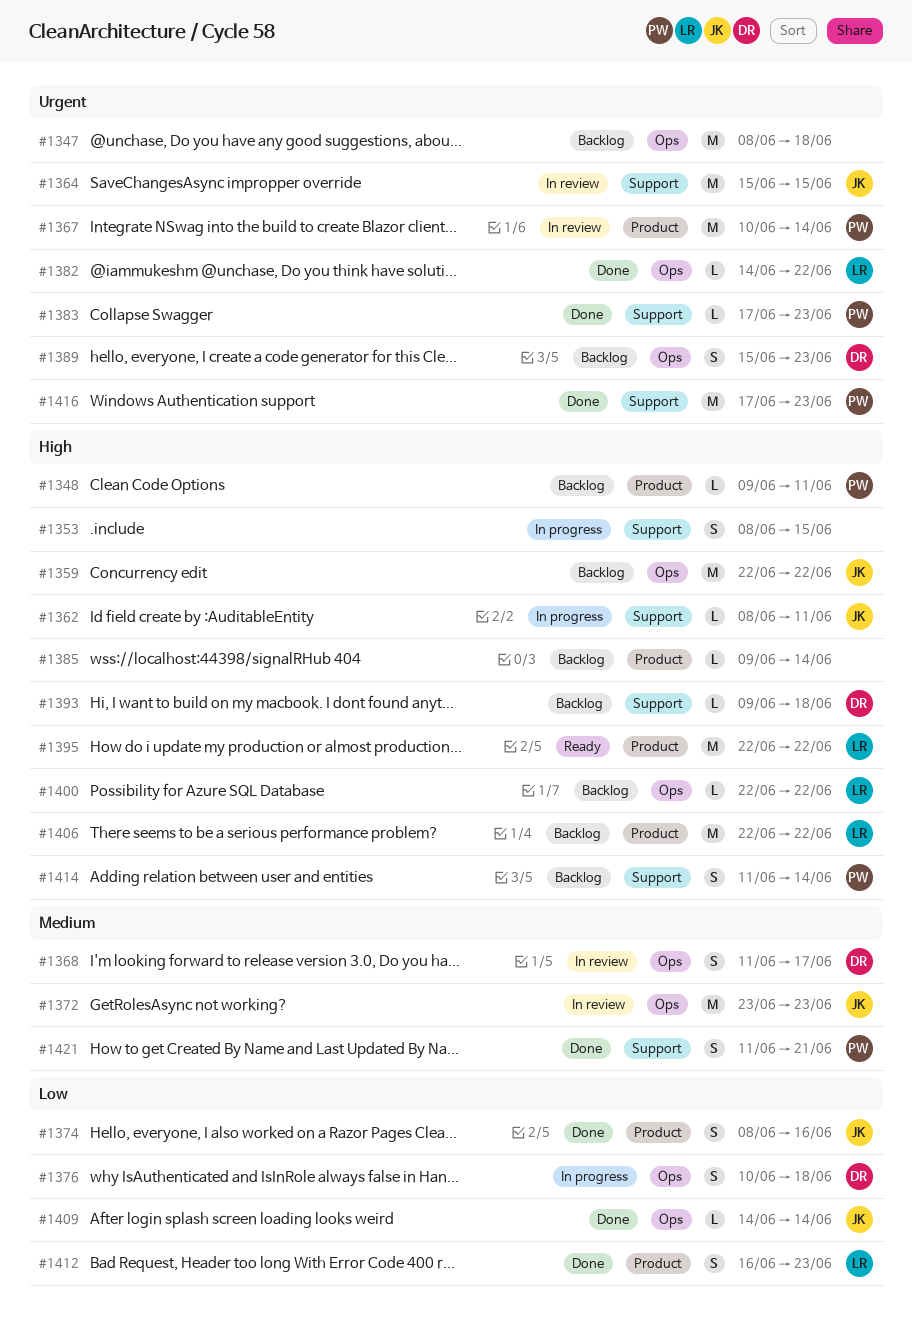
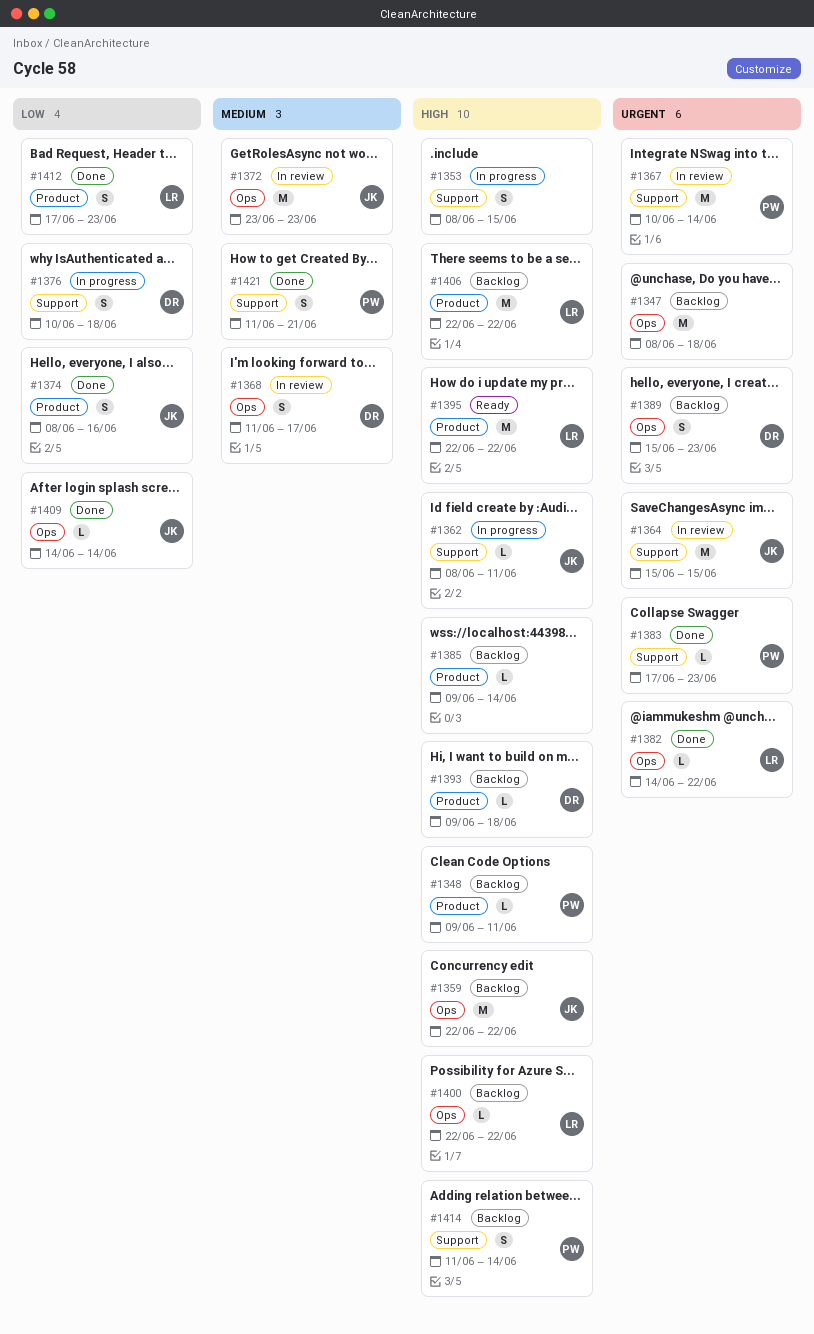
#1367, label: Product -> Support
#1376, label: Ops -> Support
#1393, label: Support -> Product
#1412, start: Jun 16 -> Jun 17
#1416: present -> none

